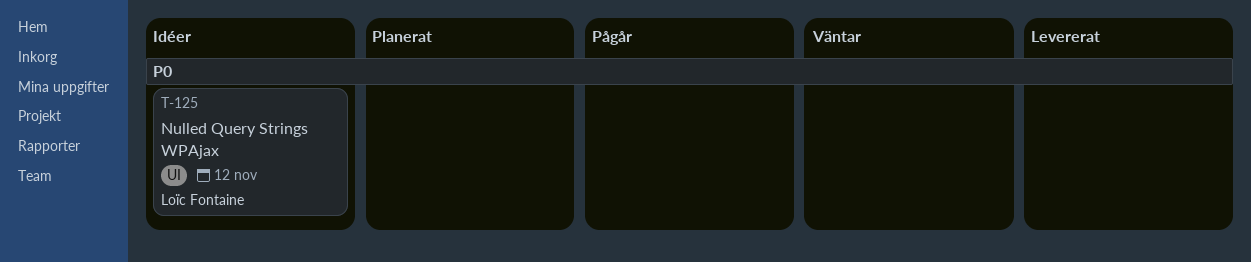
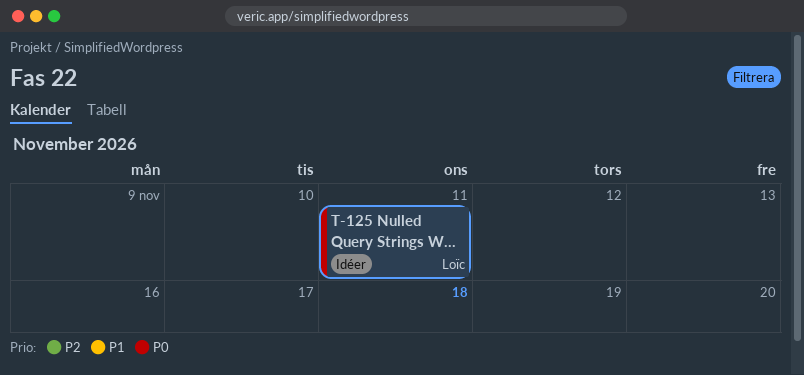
T-125, due: Nov 12 -> Nov 11

